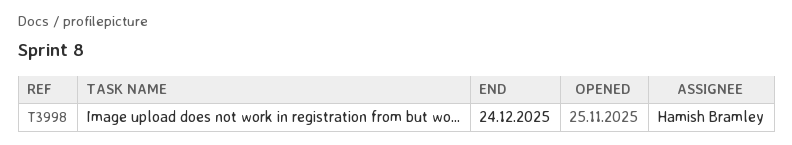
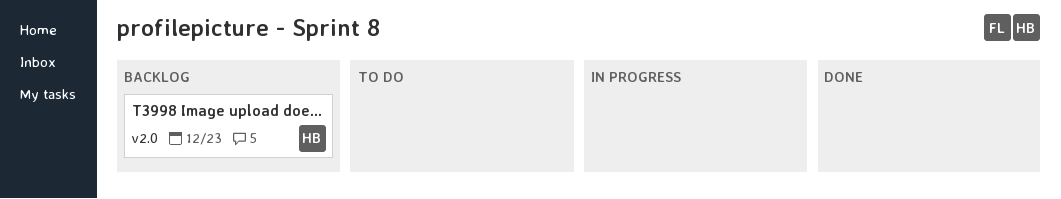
T3998, due: Dec 24 -> Dec 23

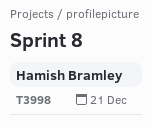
T3998, due: Dec 23 -> Dec 21

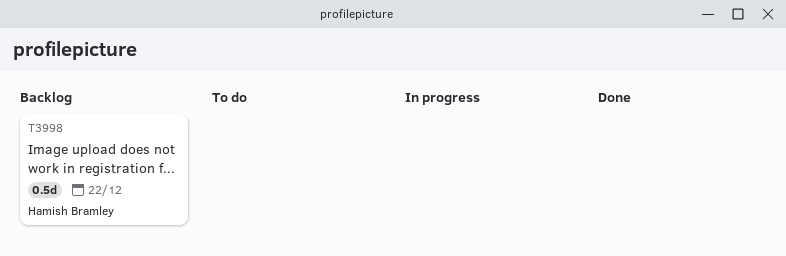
T3998, due: Dec 21 -> Dec 22

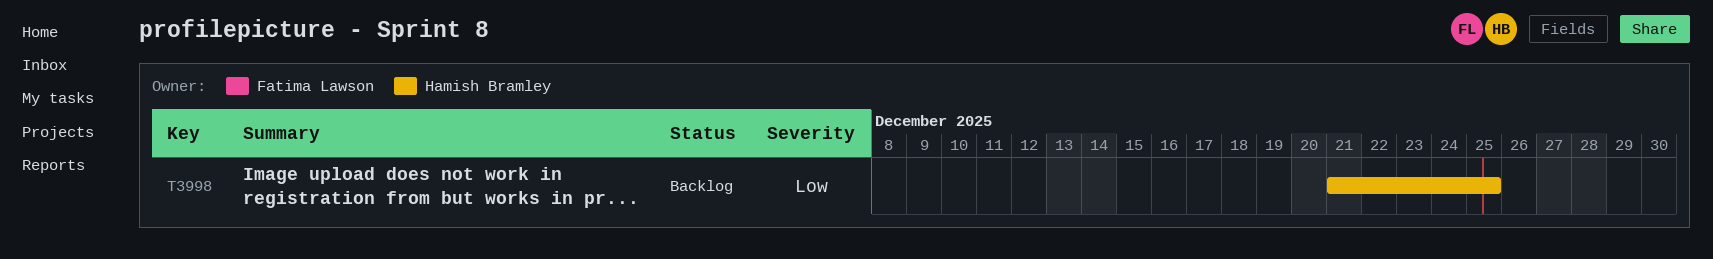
T3998, due: Dec 22 -> Dec 25

